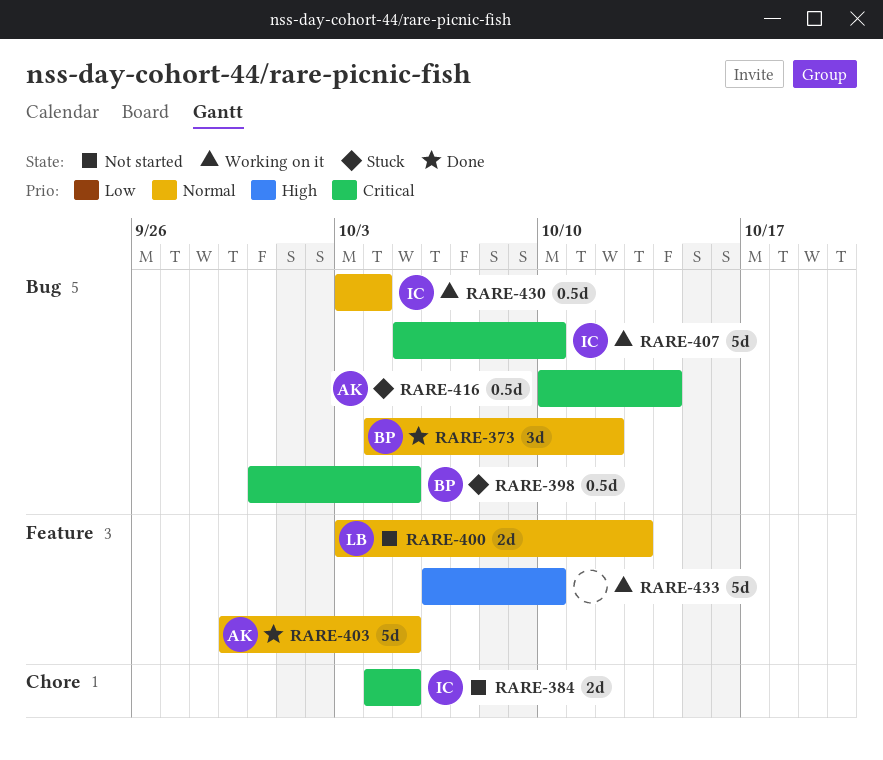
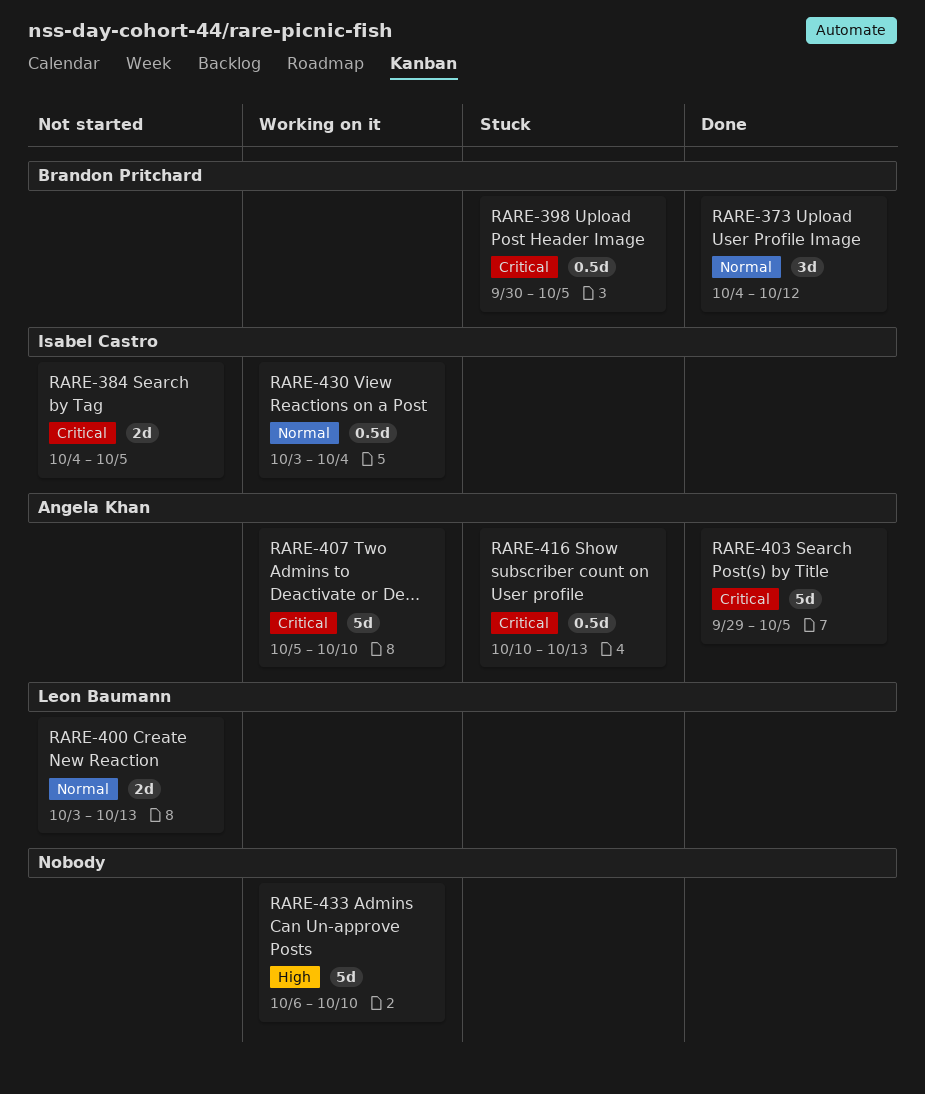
RARE-403, priority: Normal -> Critical
RARE-407, owner: Isabel Castro -> Angela Khan
RARE-416, due: Oct 14 -> Oct 13

